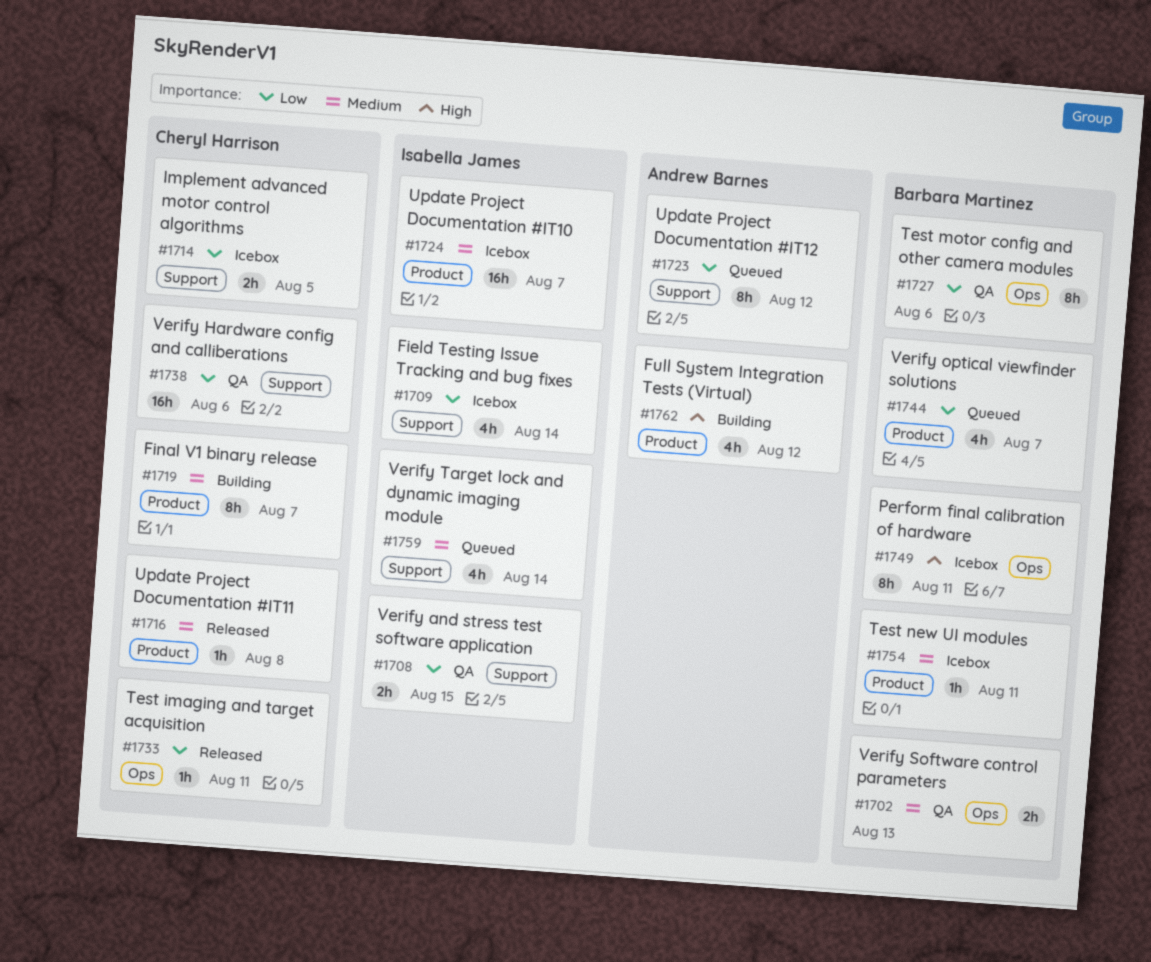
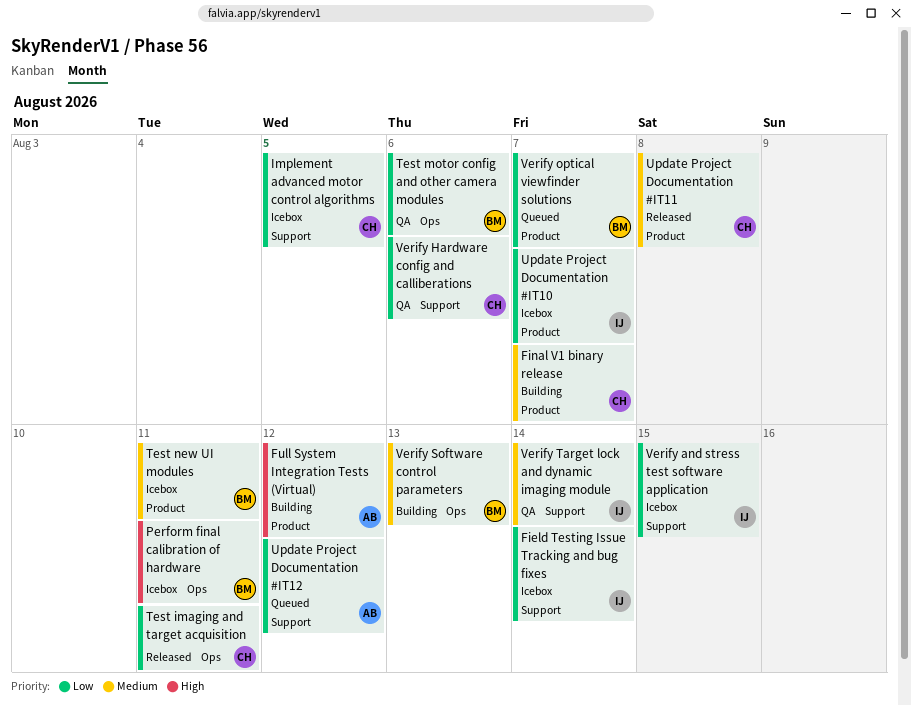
Update Project Documentation #IT10, priority: Medium -> Low
Verify and stress test software application, status: QA -> Icebox
Verify Software control parameters, status: QA -> Building
Verify Target lock and dynamic imaging module, status: Queued -> QA

